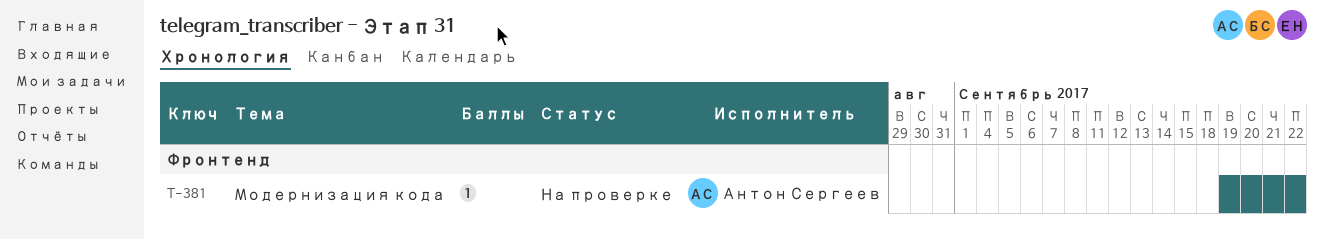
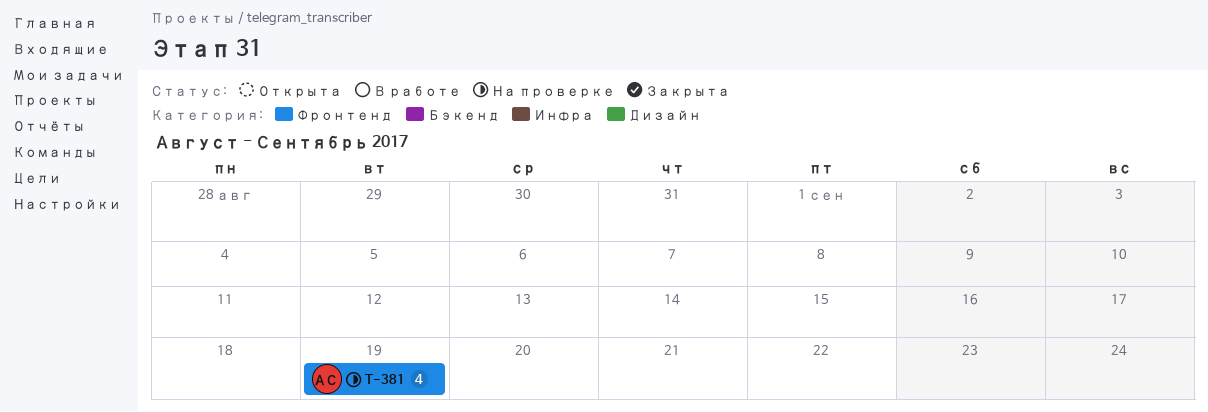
T-381, estimate: 1 -> 4
T-381, due: Sep 22 -> Sep 19

